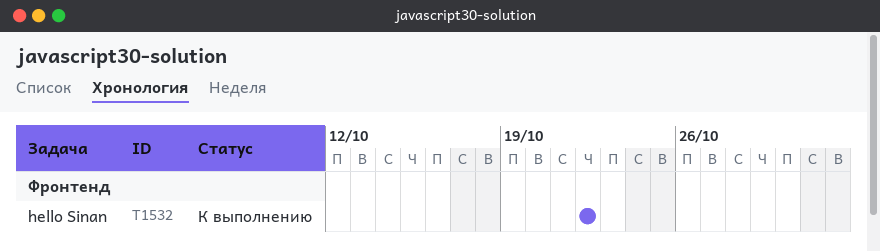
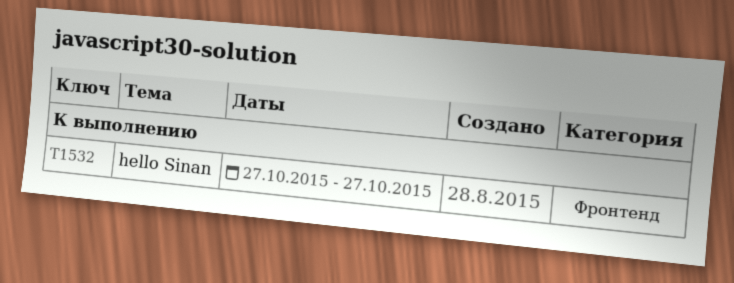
T1532, start: Oct 22 -> Oct 27
T1532, due: Oct 22 -> Oct 27

